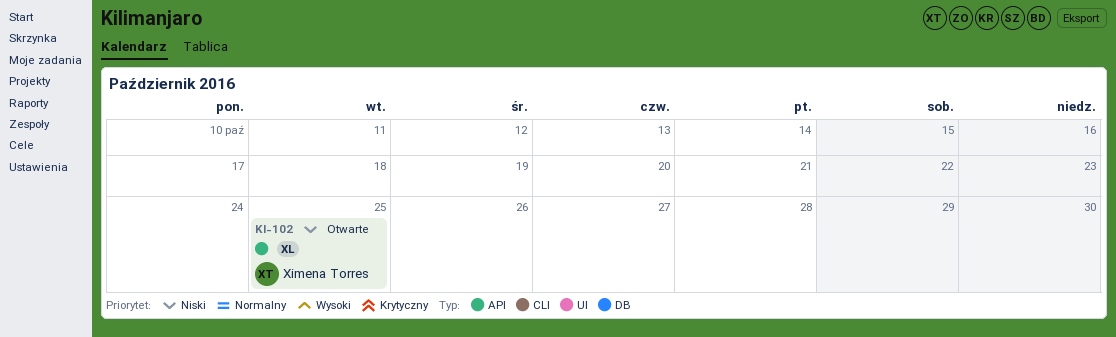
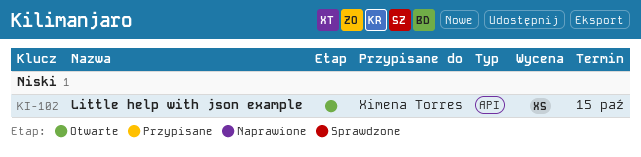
KI-102, estimate: XL -> XS
KI-102, due: Oct 25 -> Oct 15

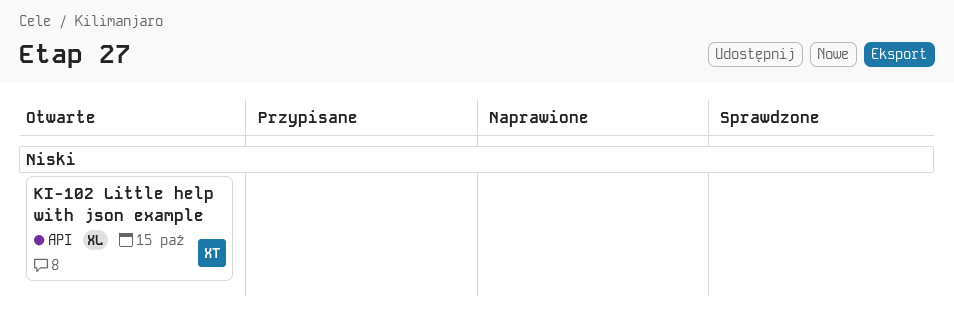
KI-102, estimate: XS -> XL

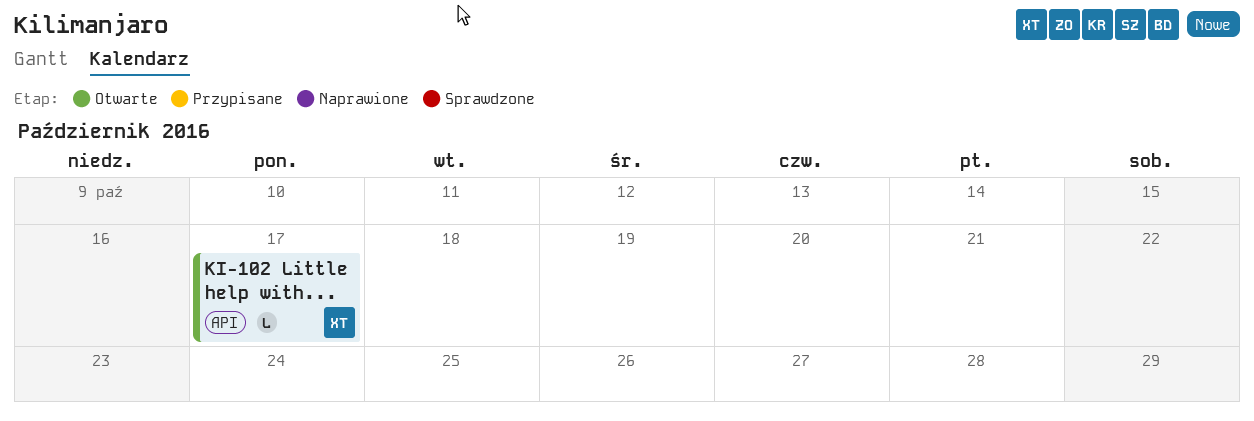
KI-102, estimate: XL -> L
KI-102, due: Oct 15 -> Oct 17

